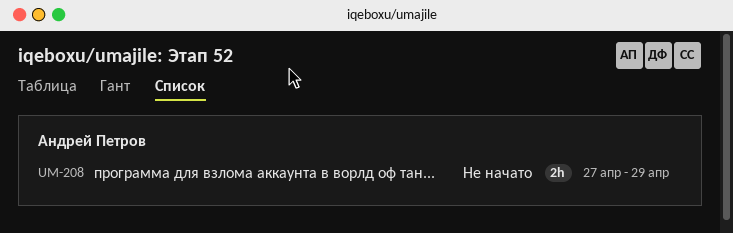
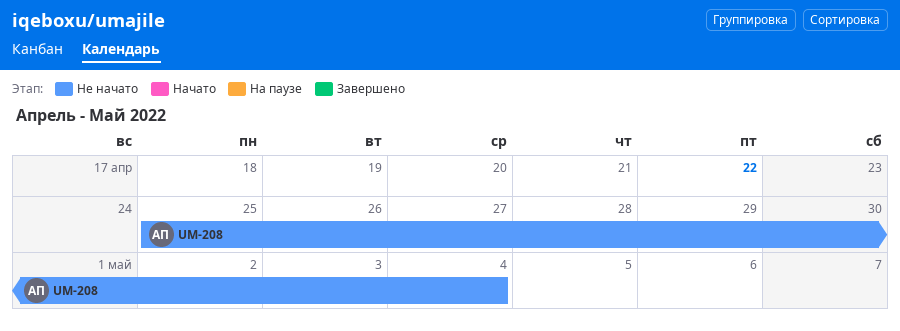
UM-208, start: Apr 27 -> Apr 25
UM-208, due: Apr 29 -> May 4

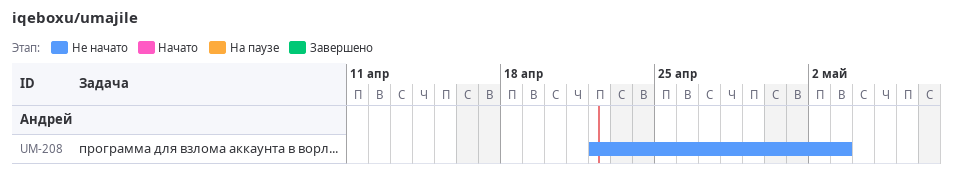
UM-208, start: Apr 25 -> Apr 22
UM-208, due: May 4 -> May 3

